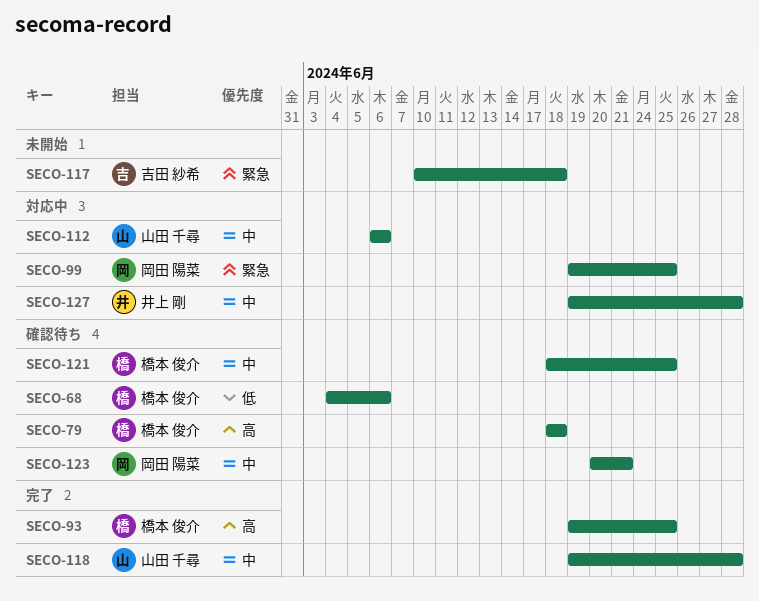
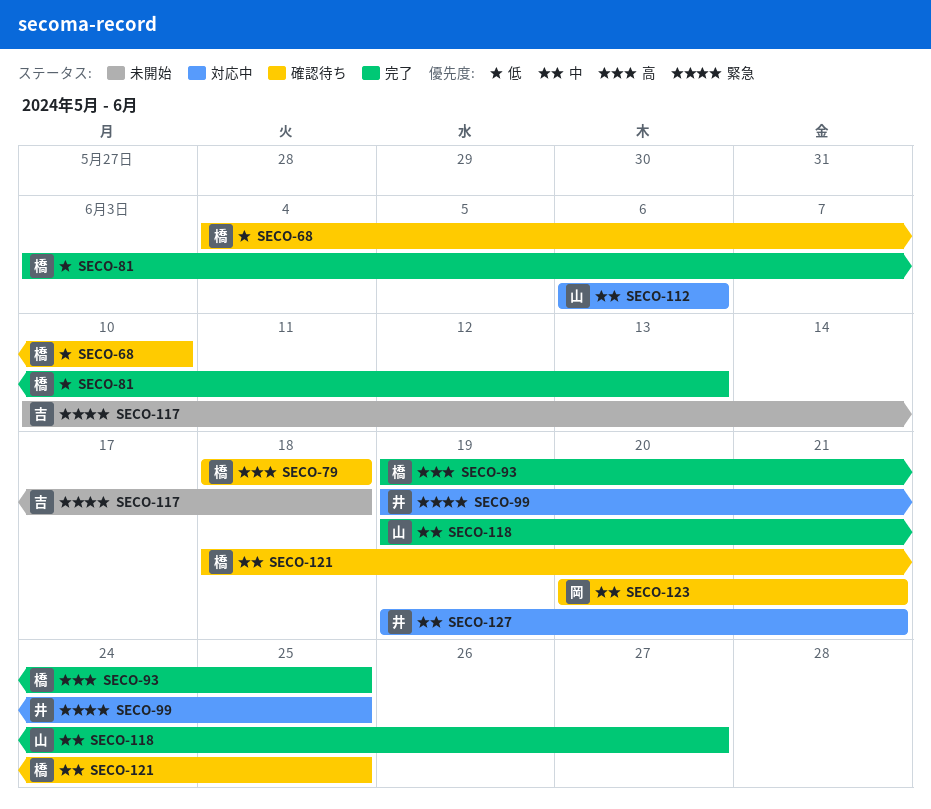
SECO-68, due: Jun 6 -> Jun 10
SECO-81: none -> present
SECO-99, owner: 岡田 陽菜 -> 井上 剛
SECO-118, due: Jun 28 -> Jun 27
SECO-127, due: Jun 28 -> Jun 21

